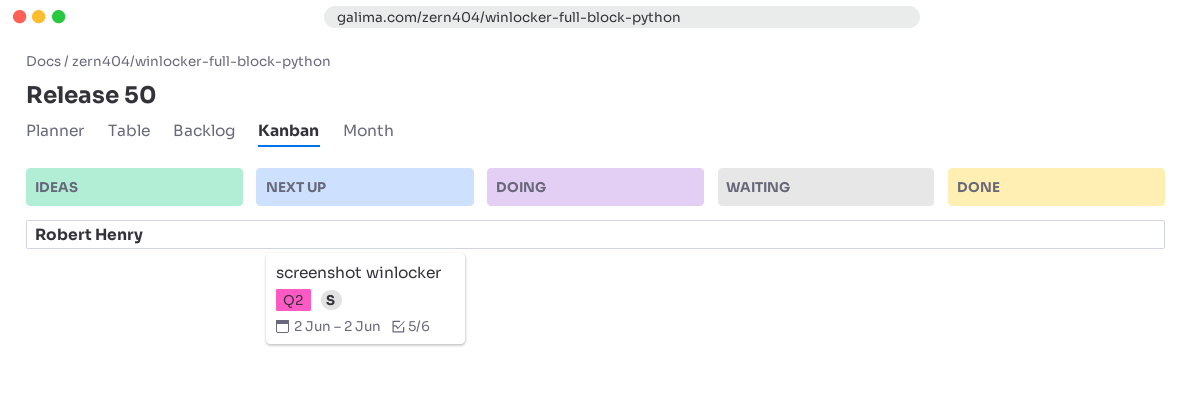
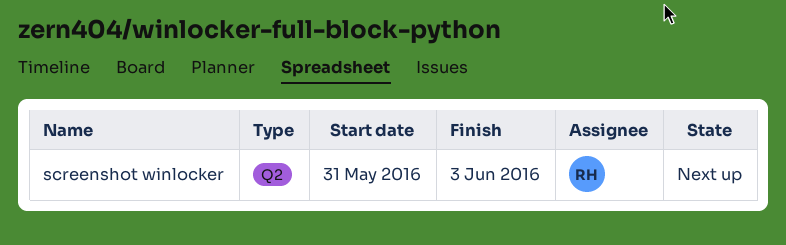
screenshot winlocker, start: Jun 2 -> May 31
screenshot winlocker, due: Jun 2 -> Jun 3

